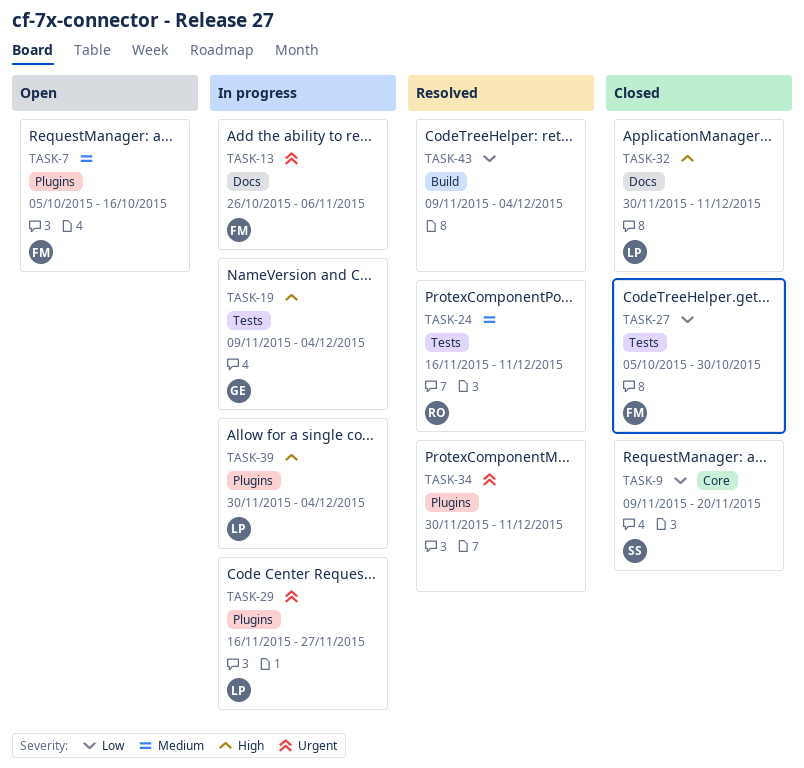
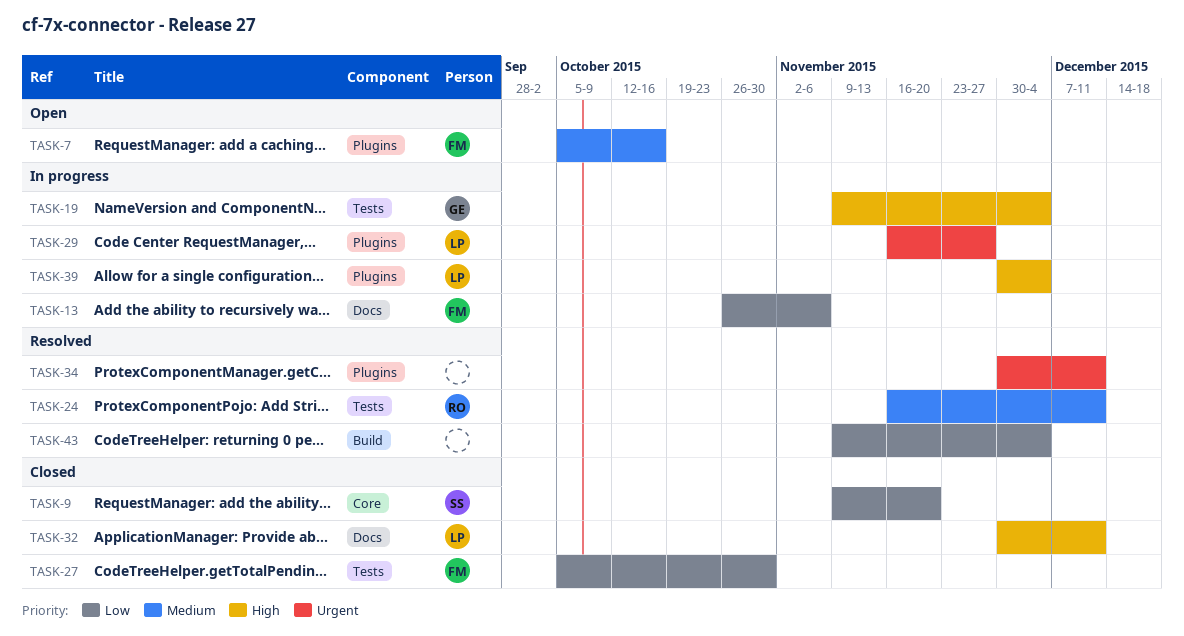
TASK-13, priority: Urgent -> Low

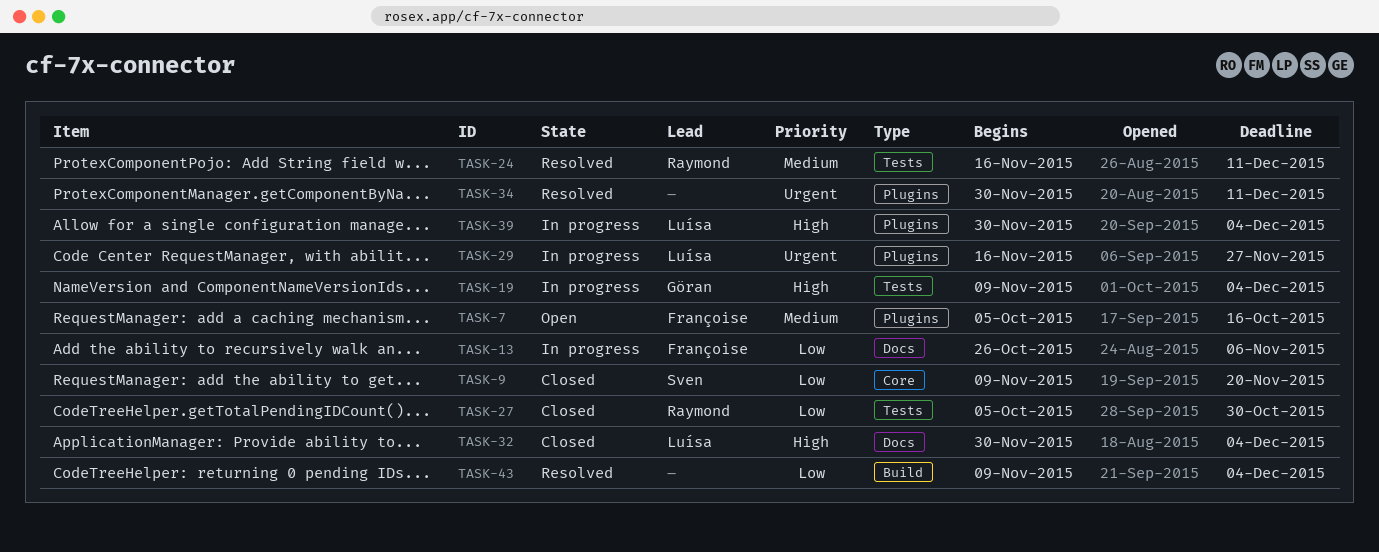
TASK-27, owner: Françoise -> Raymond
TASK-32, due: Dec 11 -> Dec 4

